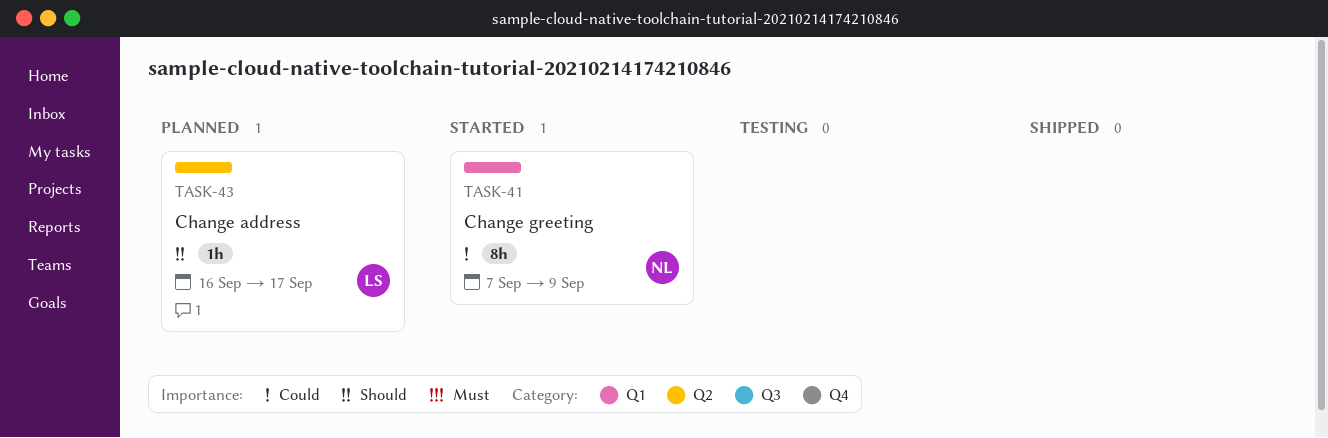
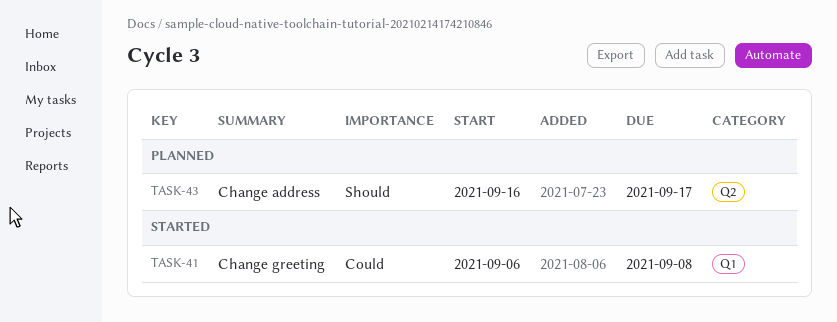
TASK-41, start: Sep 7 -> Sep 6
TASK-41, due: Sep 9 -> Sep 8

